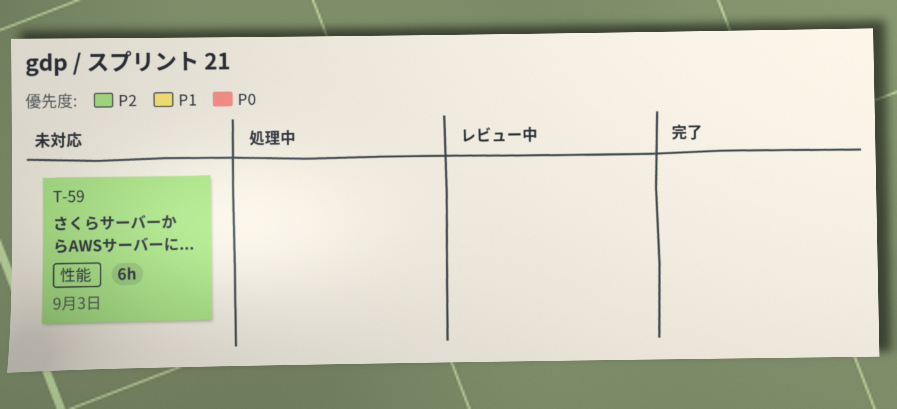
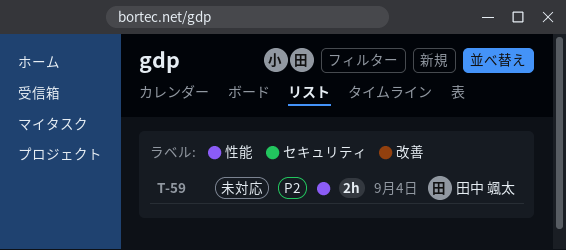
T-59, estimate: 6h -> 2h
T-59, due: Sep 3 -> Sep 4

